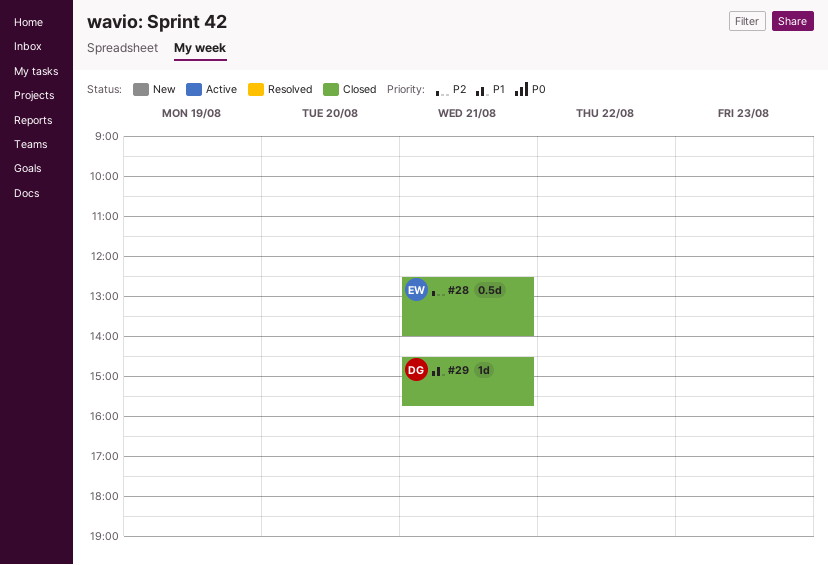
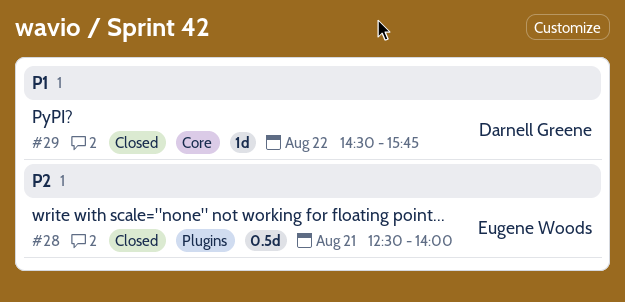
#29, day: Aug 21 -> Aug 22

